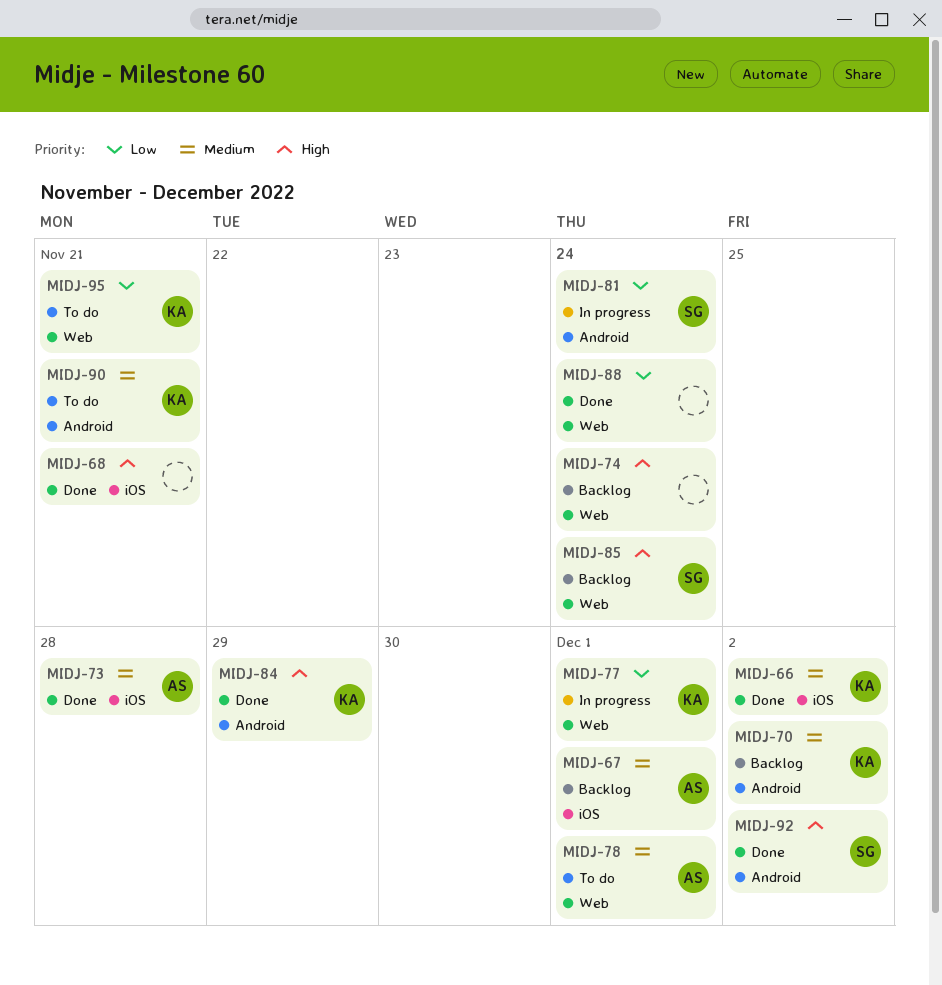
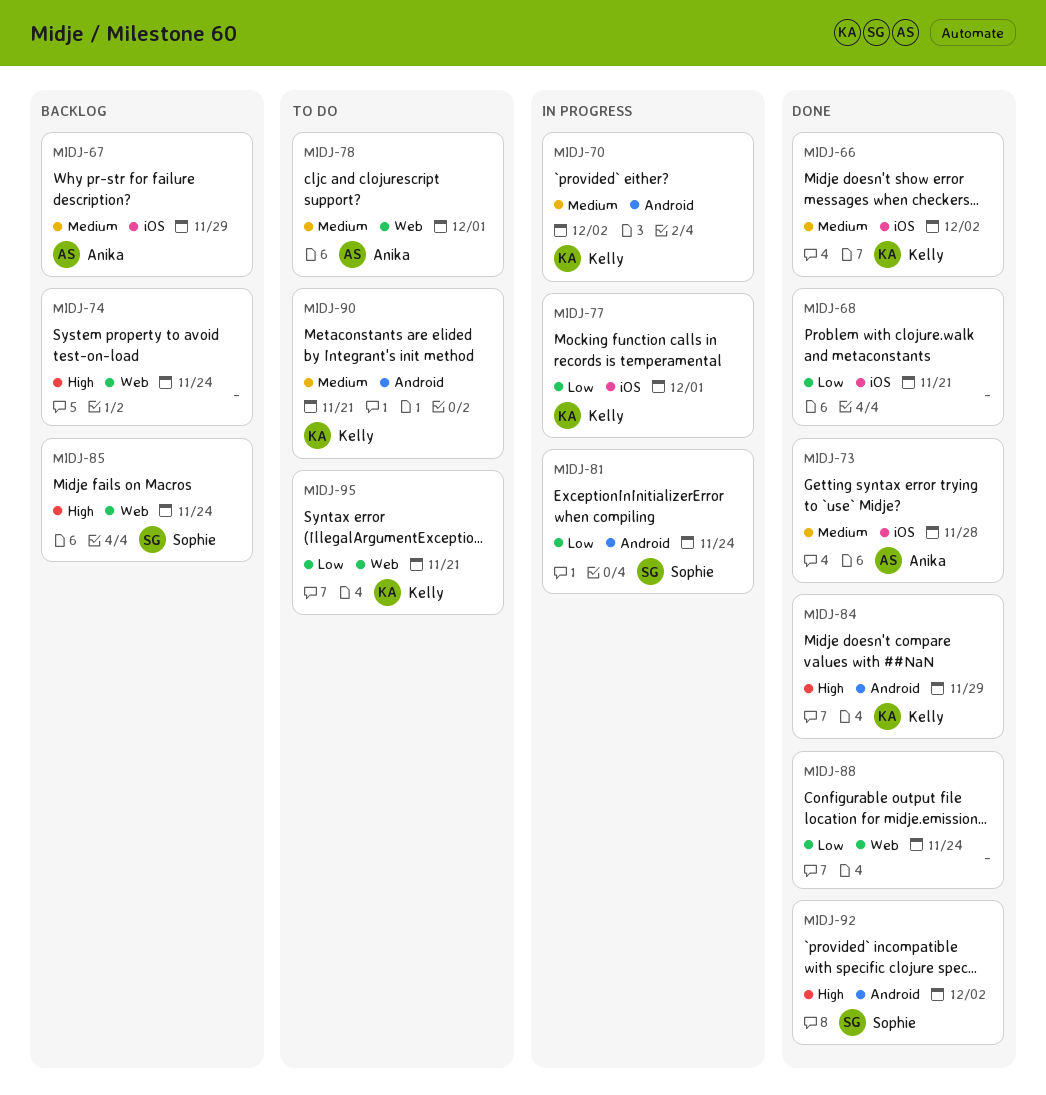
MIDJ-67, due: Dec 1 -> Nov 29
MIDJ-68, priority: High -> Low
MIDJ-70, status: Backlog -> In progress
MIDJ-77, label: Web -> iOS

